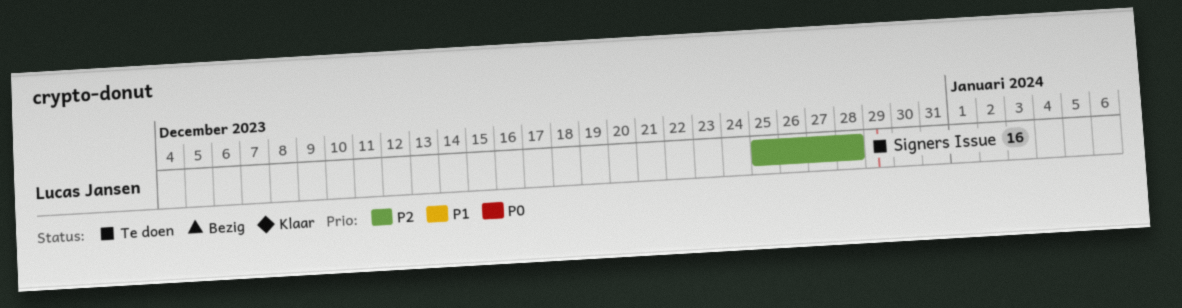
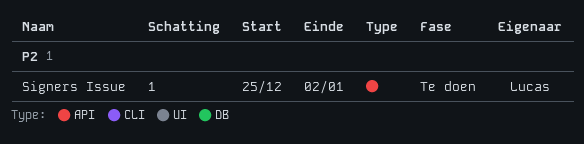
Signers Issue, estimate: 16 -> 1
Signers Issue, due: Dec 28 -> Jan 2

